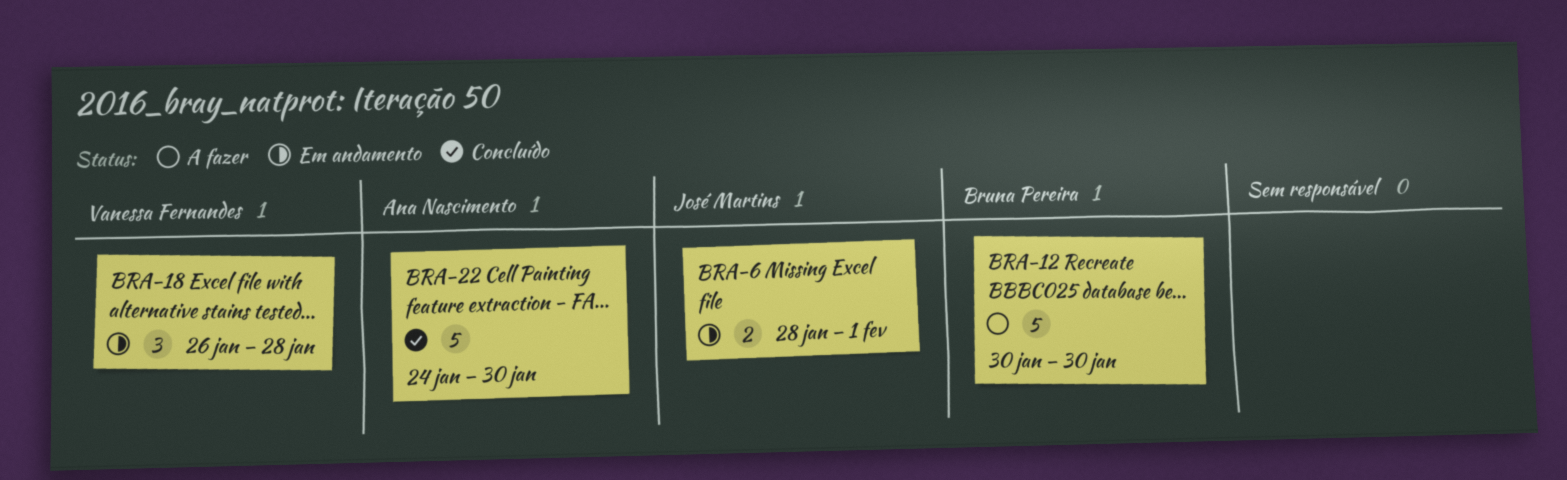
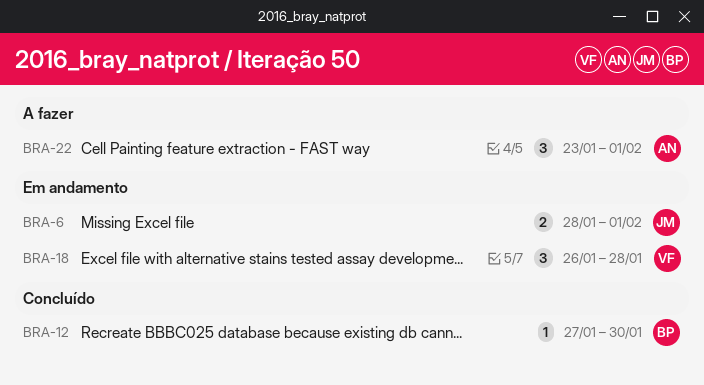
BRA-12, status: A fazer -> Concluído
BRA-12, estimate: 5 -> 1
BRA-12, start: Jan 30 -> Jan 27
BRA-22, status: Concluído -> A fazer
BRA-22, estimate: 5 -> 3
BRA-22, start: Jan 24 -> Jan 23
BRA-22, due: Jan 30 -> Feb 1

